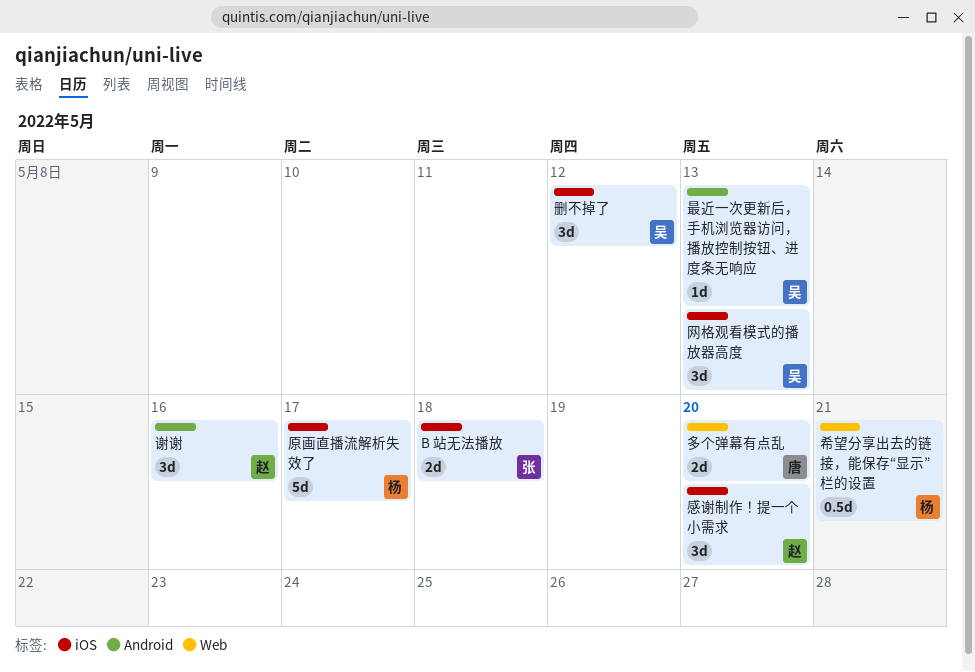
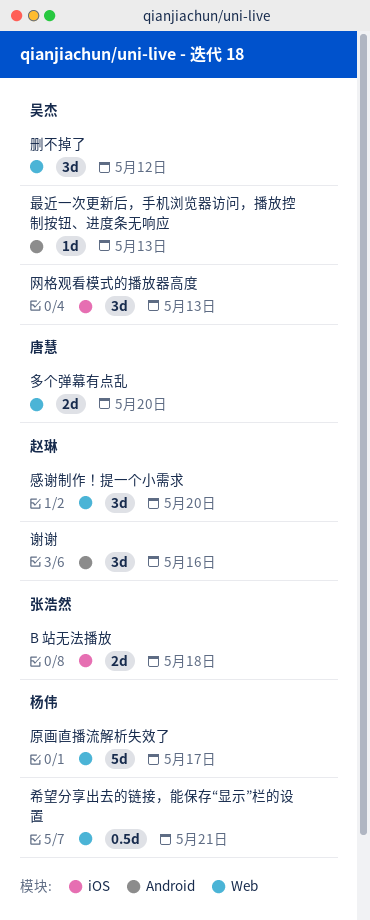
删不掉了, label: iOS -> Web
原画直播流解析失效了, label: iOS -> Web
感谢制作！提一个小需求, label: iOS -> Web

